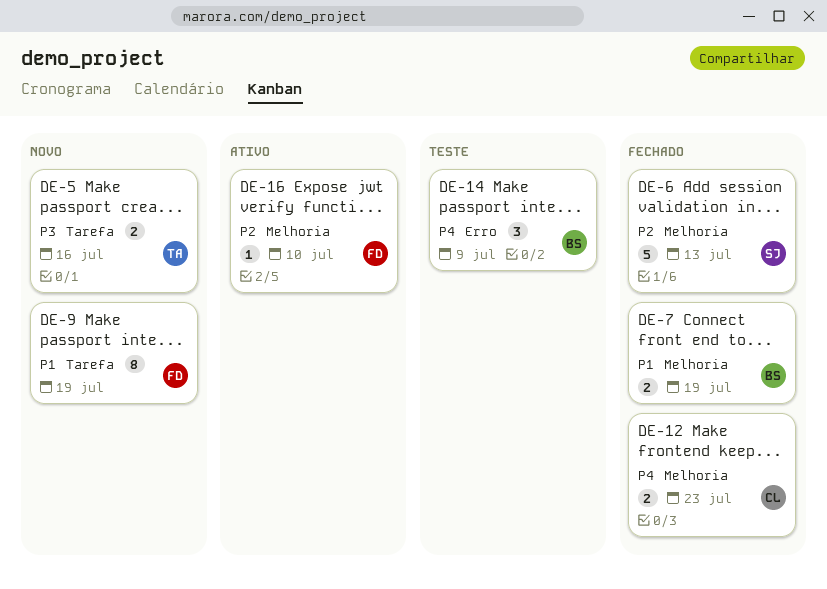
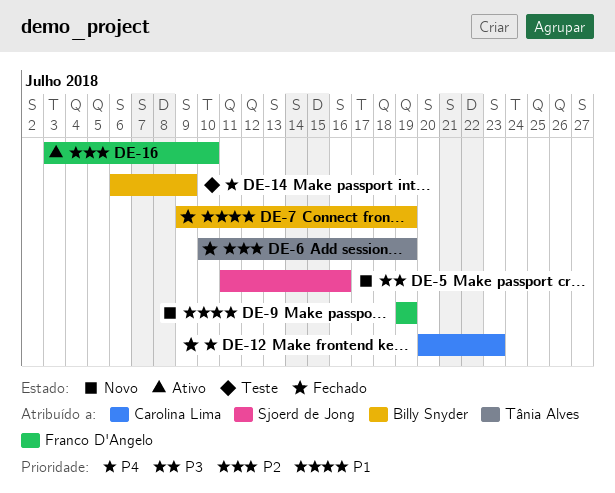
DE-5, owner: Tânia Alves -> Sjoerd de Jong
DE-6, owner: Sjoerd de Jong -> Tânia Alves
DE-6, due: Jul 13 -> Jul 19

